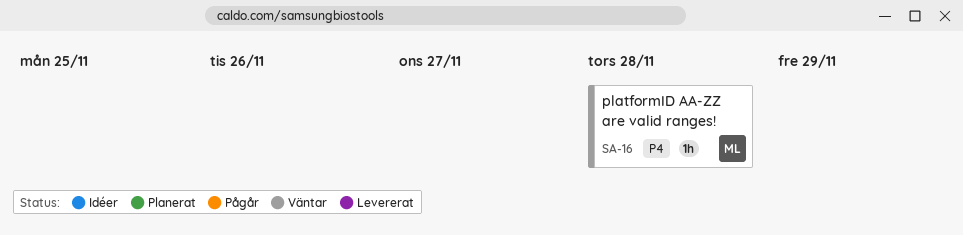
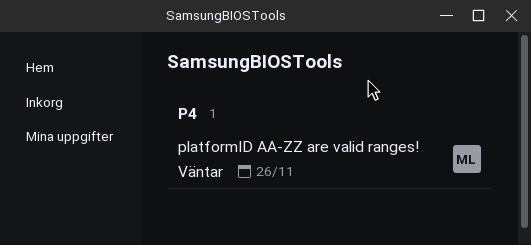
platformID AA-ZZ are valid ranges!, due: Nov 28 -> Nov 26

